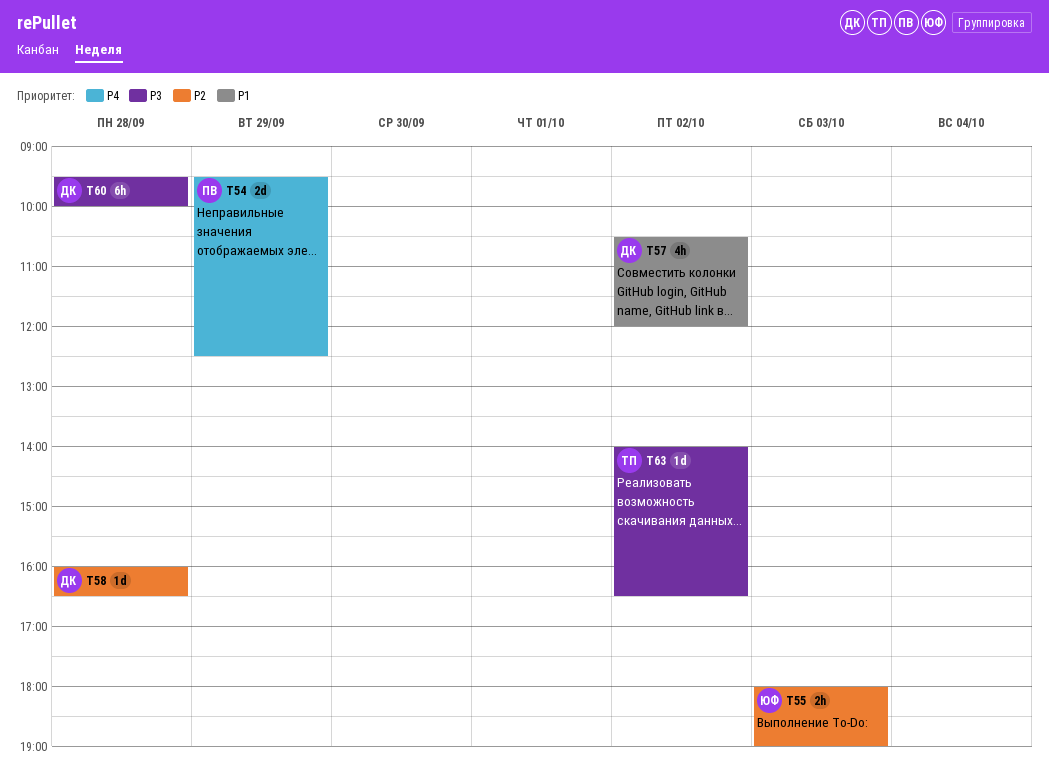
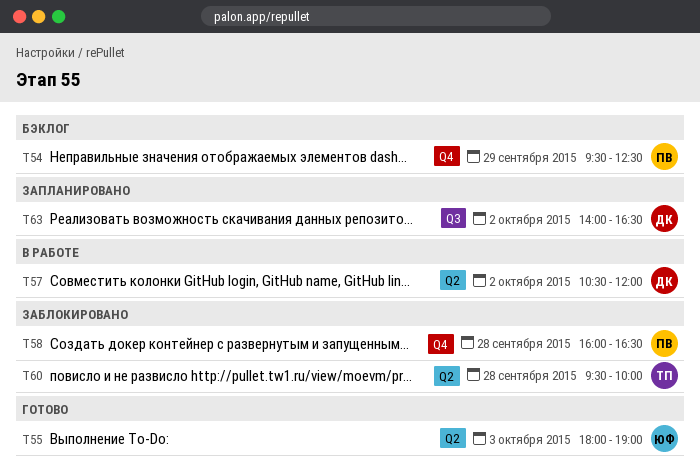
T58, owner: ДК -> ПВ
T60, owner: ДК -> ТП
T63, owner: ТП -> ДК

